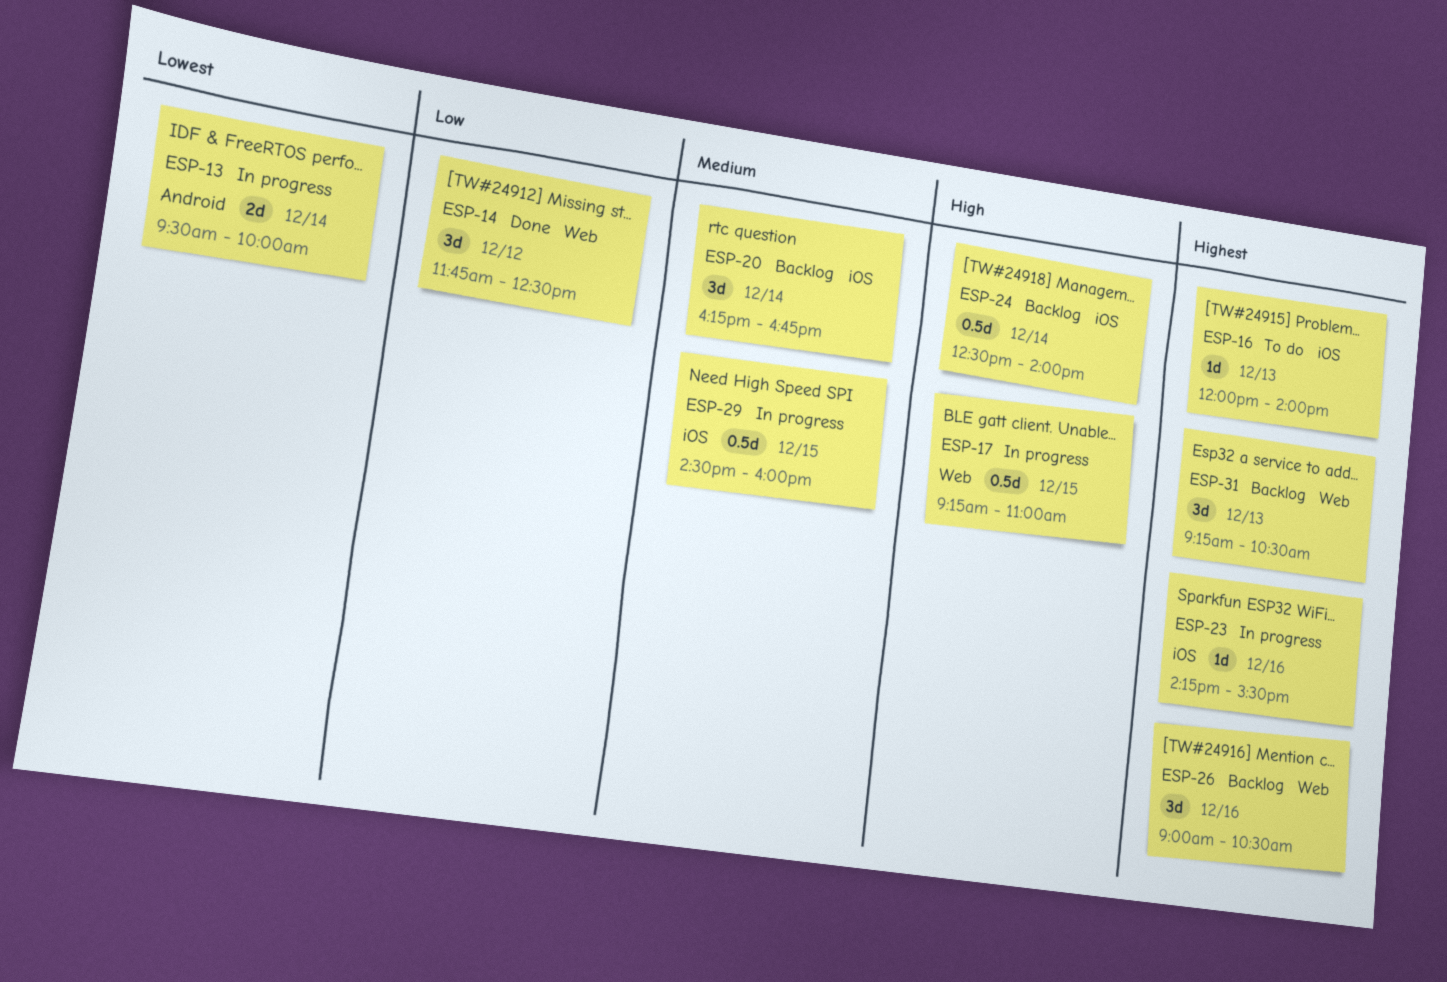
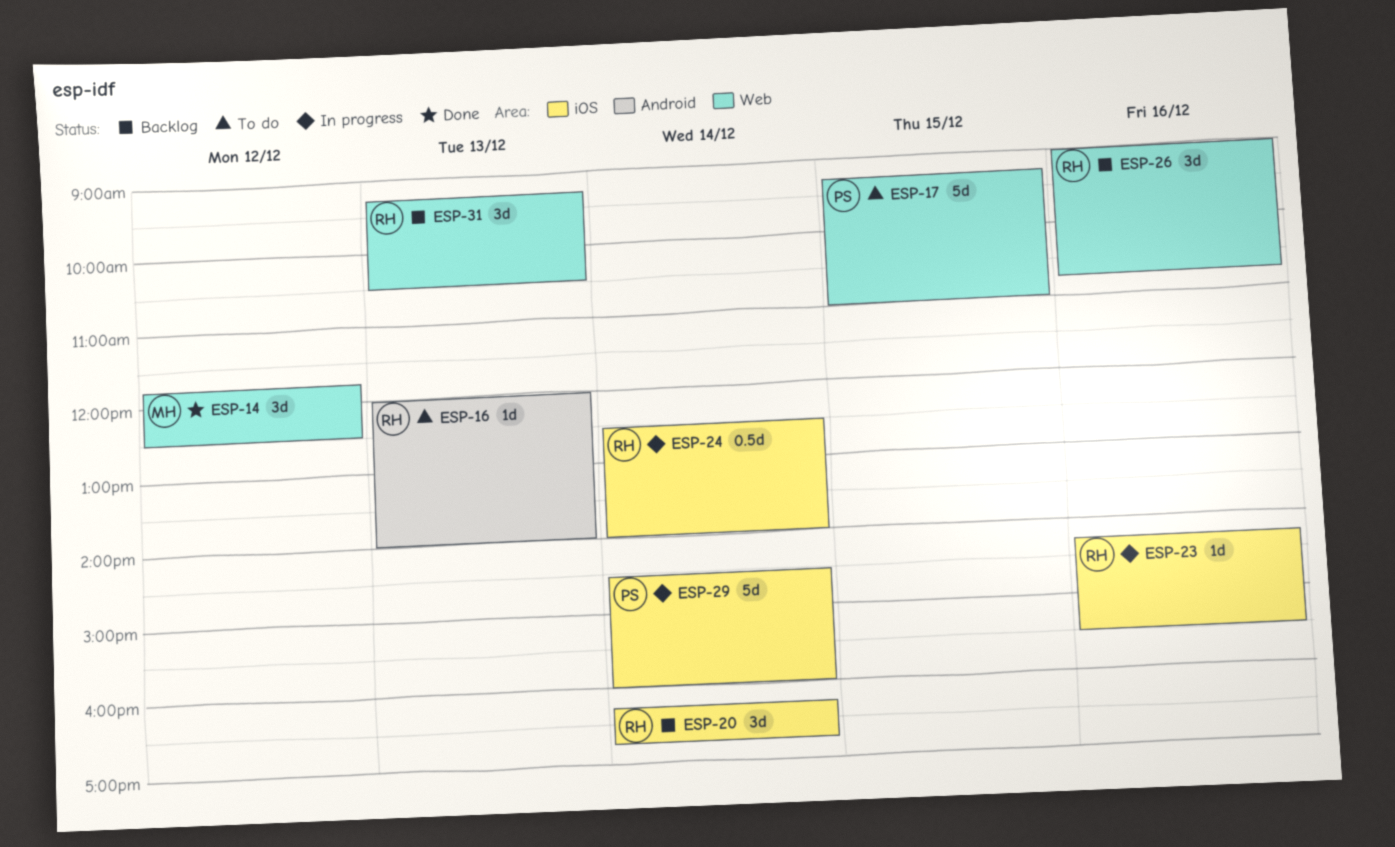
ESP-13: present -> none
ESP-16, label: iOS -> Android
ESP-17, status: In progress -> To do
ESP-17, estimate: 0.5d -> 5d
ESP-24, status: Backlog -> In progress
ESP-26, ends: 10:30 -> 10:45
ESP-29, estimate: 0.5d -> 5d
ESP-29, day: Dec 15 -> Dec 14

